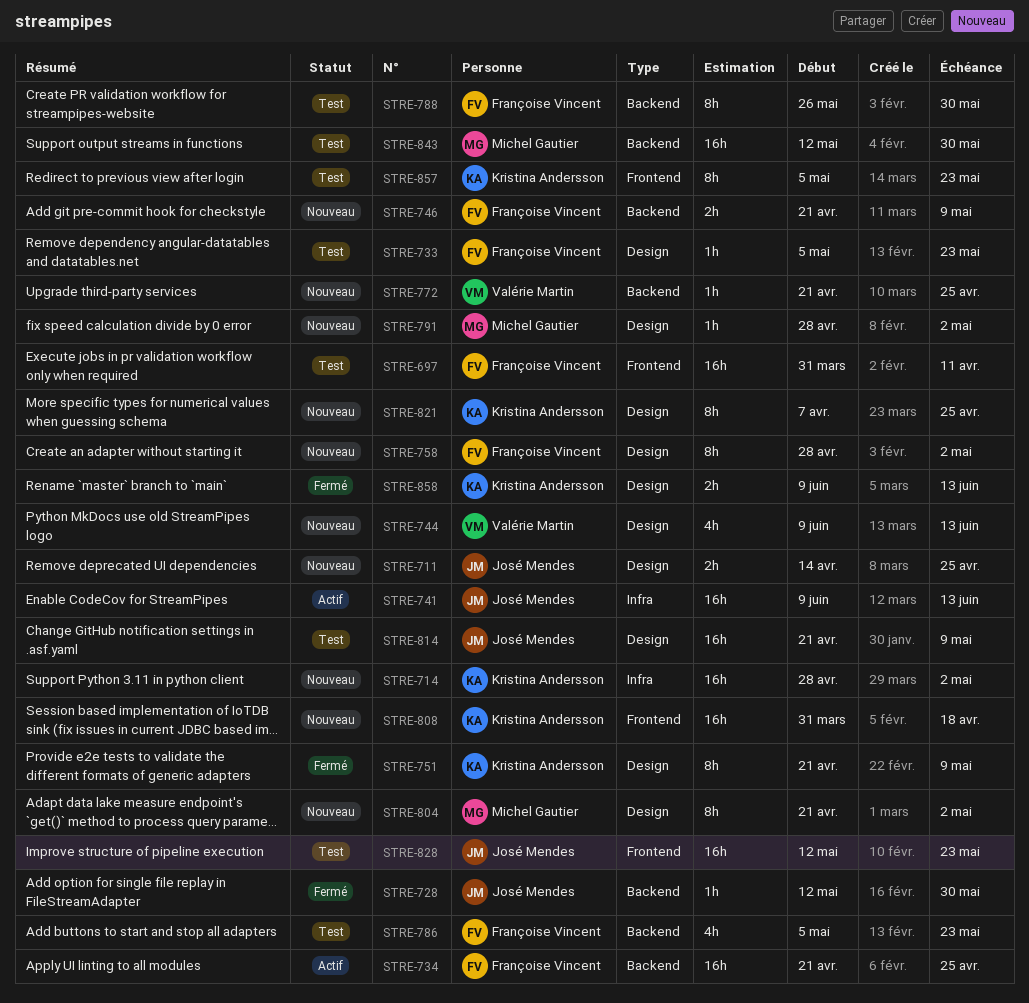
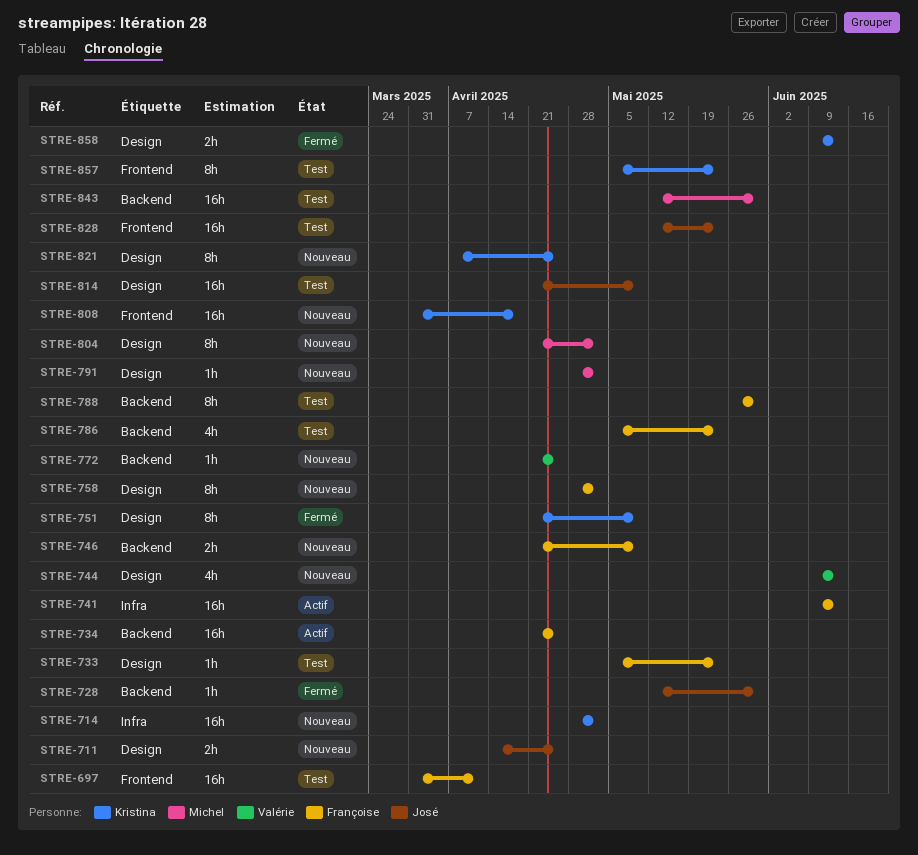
STRE-741, owner: José Mendes -> Françoise Vincent

